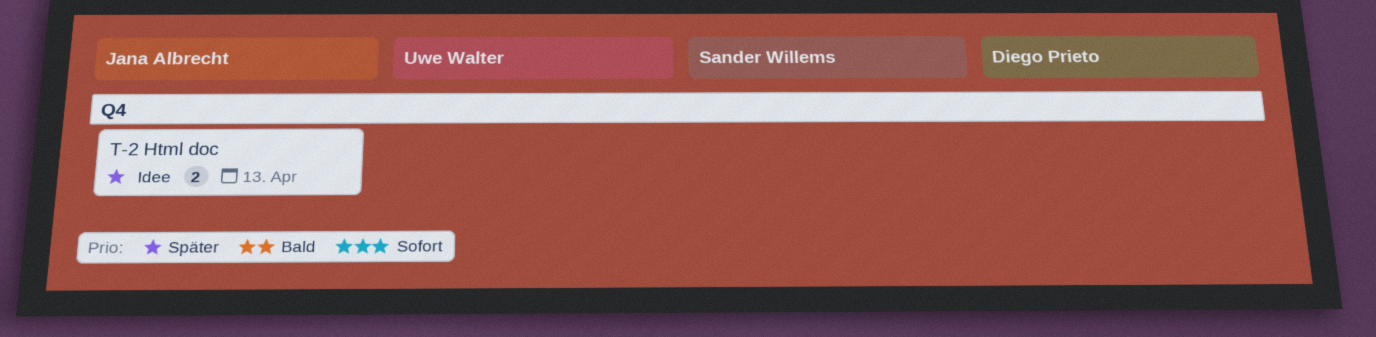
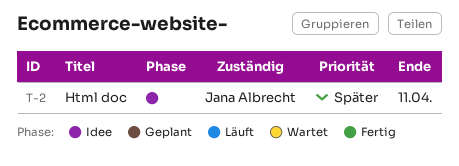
T-2, due: Apr 13 -> Apr 11

